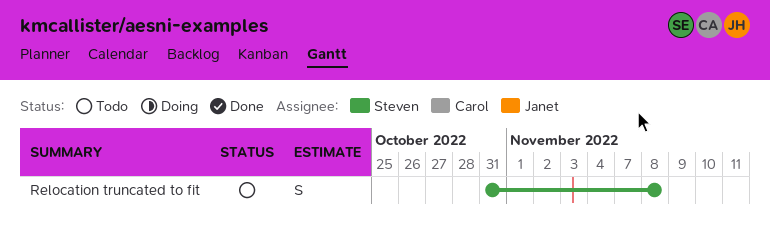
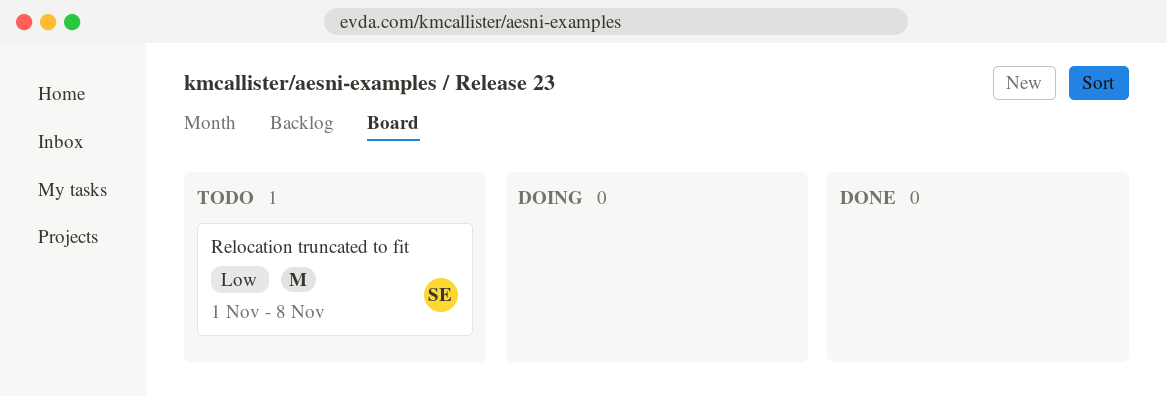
Relocation truncated to fit, estimate: S -> M
Relocation truncated to fit, start: Oct 31 -> Nov 1

